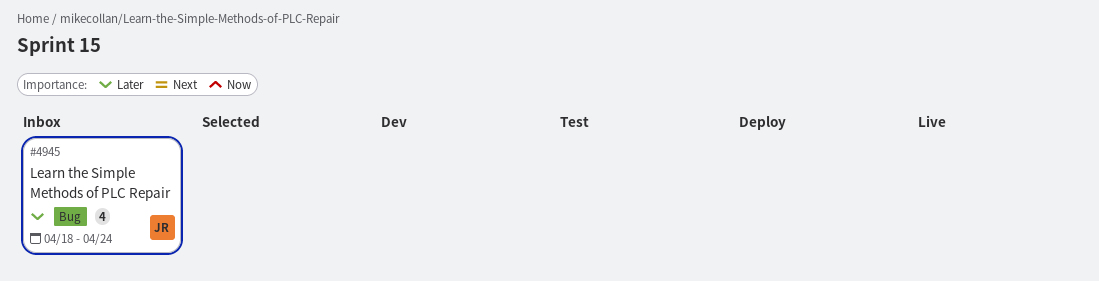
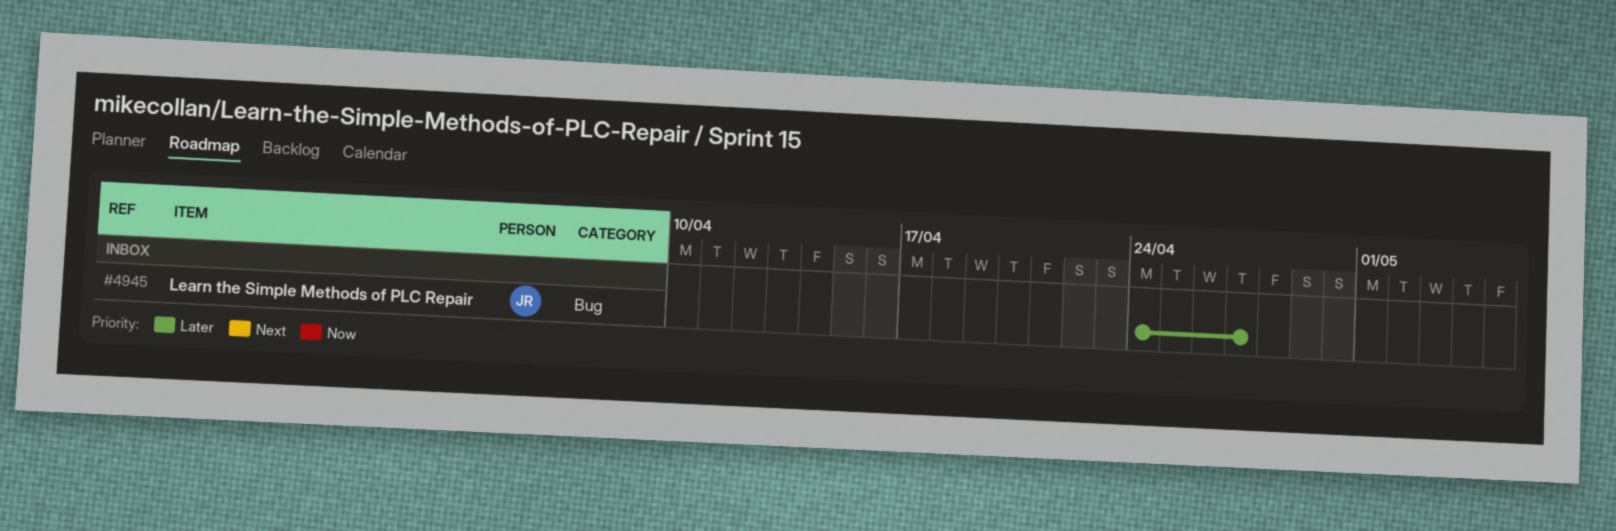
#4945, start: Apr 18 -> Apr 24
#4945, due: Apr 24 -> Apr 27

